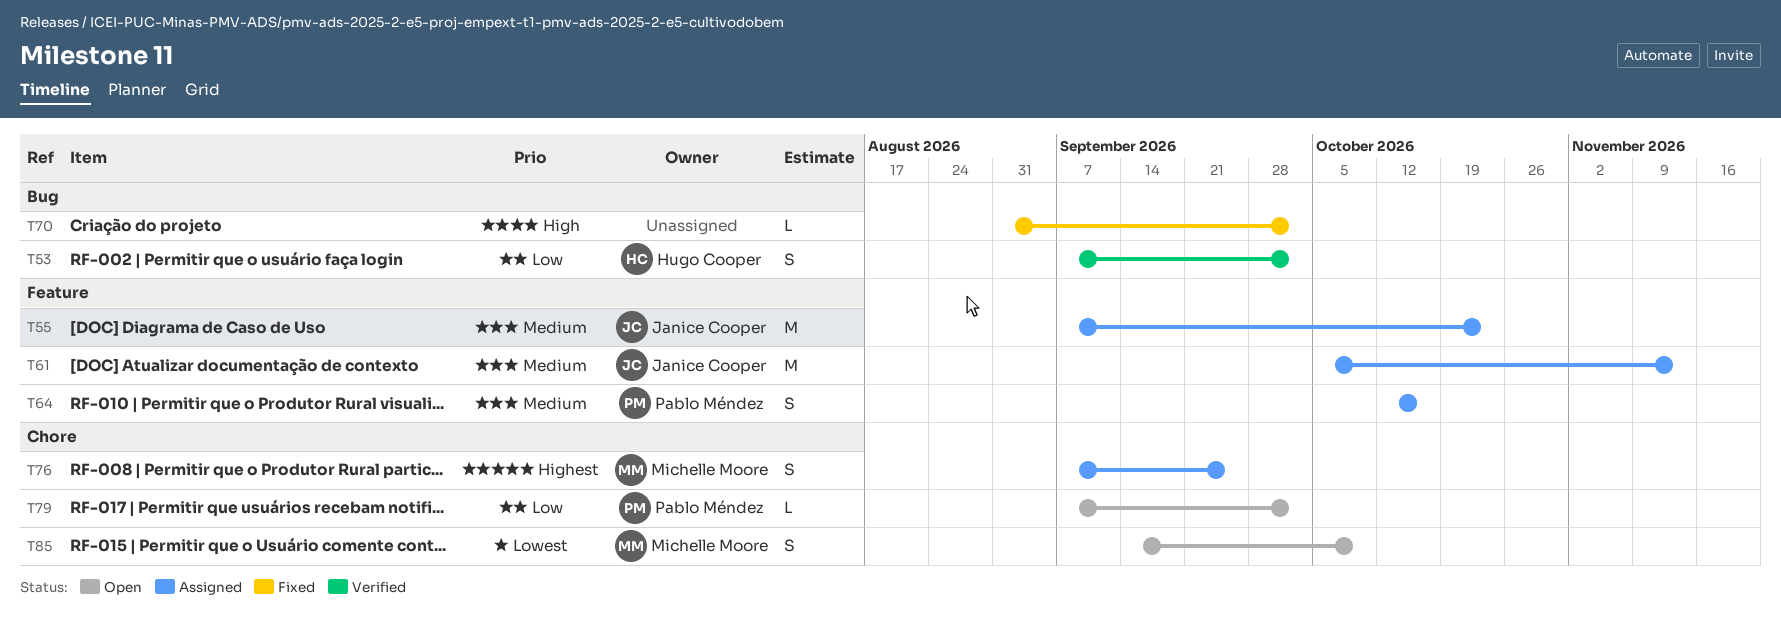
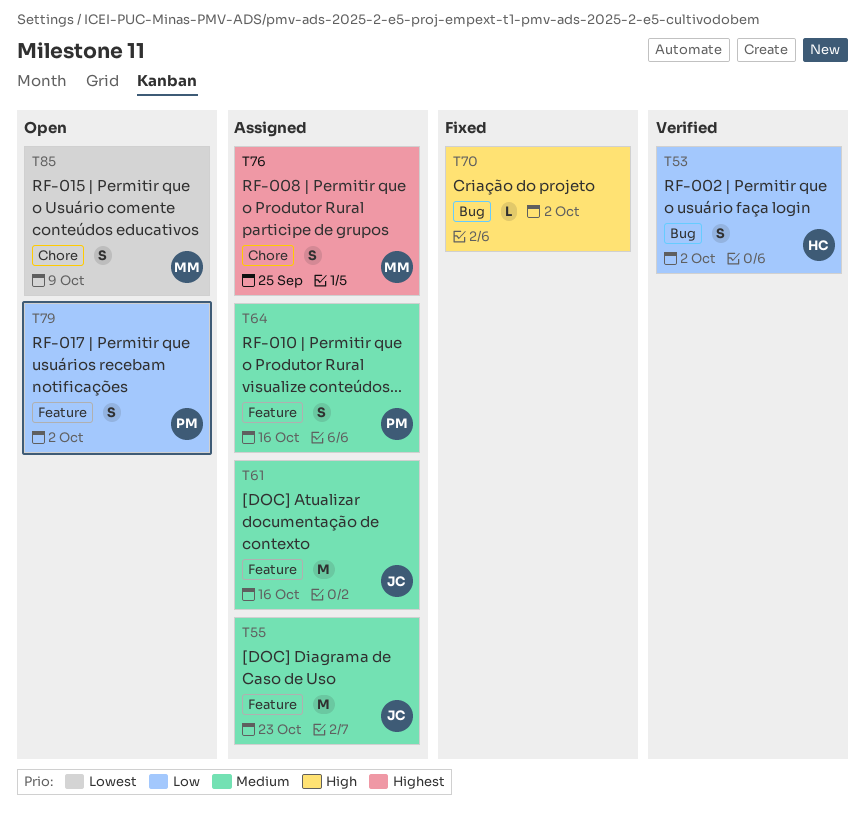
T61, due: Nov 13 -> Oct 16
T79, label: Chore -> Feature
T79, estimate: L -> S

